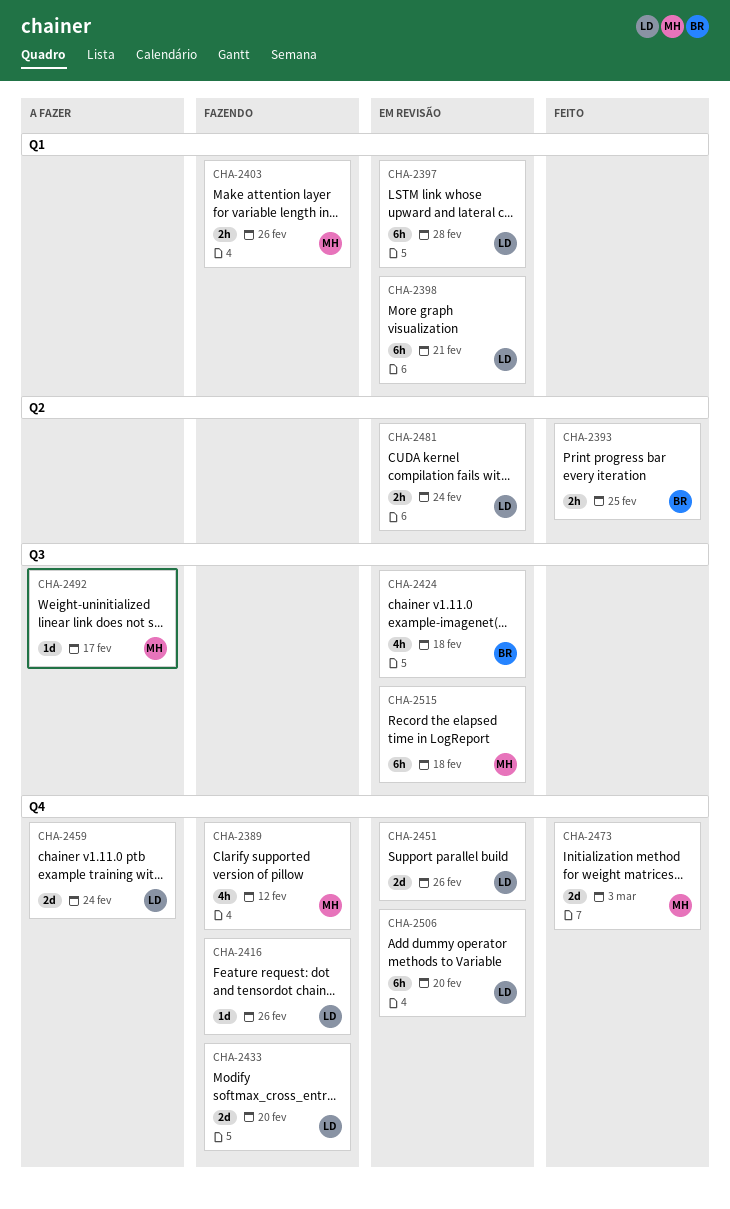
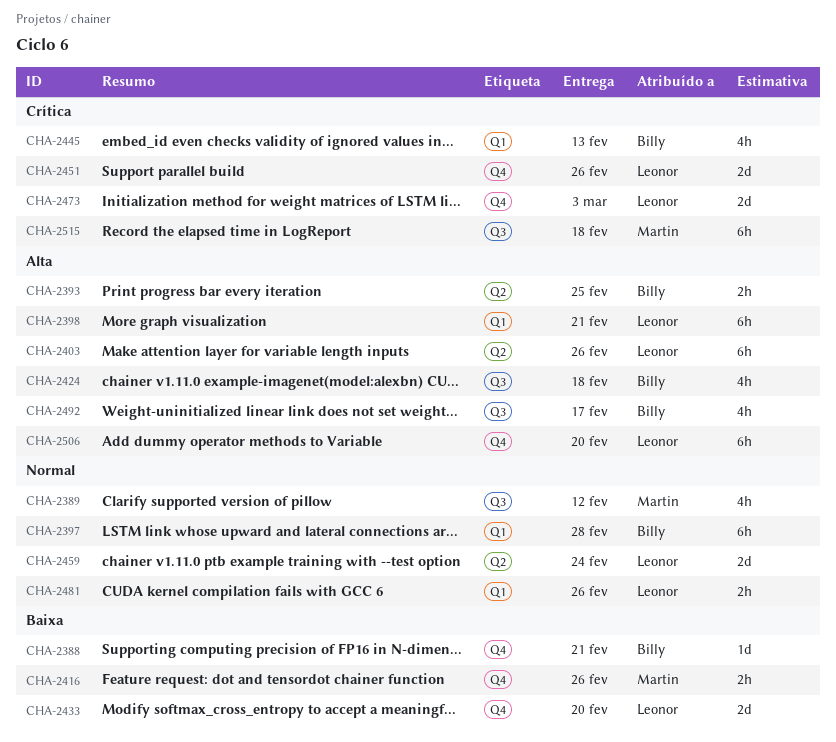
CHA-2388: none -> present
CHA-2389, label: Q4 -> Q3
CHA-2397, owner: Leonor -> Billy
CHA-2403, owner: Martin -> Leonor
CHA-2403, label: Q1 -> Q2
CHA-2403, estimate: 2h -> 6h
CHA-2416, owner: Leonor -> Martin
CHA-2416, estimate: 1d -> 2h
CHA-2445: none -> present
CHA-2459, label: Q4 -> Q2
CHA-2473, owner: Martin -> Leonor
CHA-2481, label: Q2 -> Q1
CHA-2481, due: Feb 24 -> Feb 26
CHA-2492, owner: Martin -> Billy
CHA-2492, estimate: 1d -> 4h

